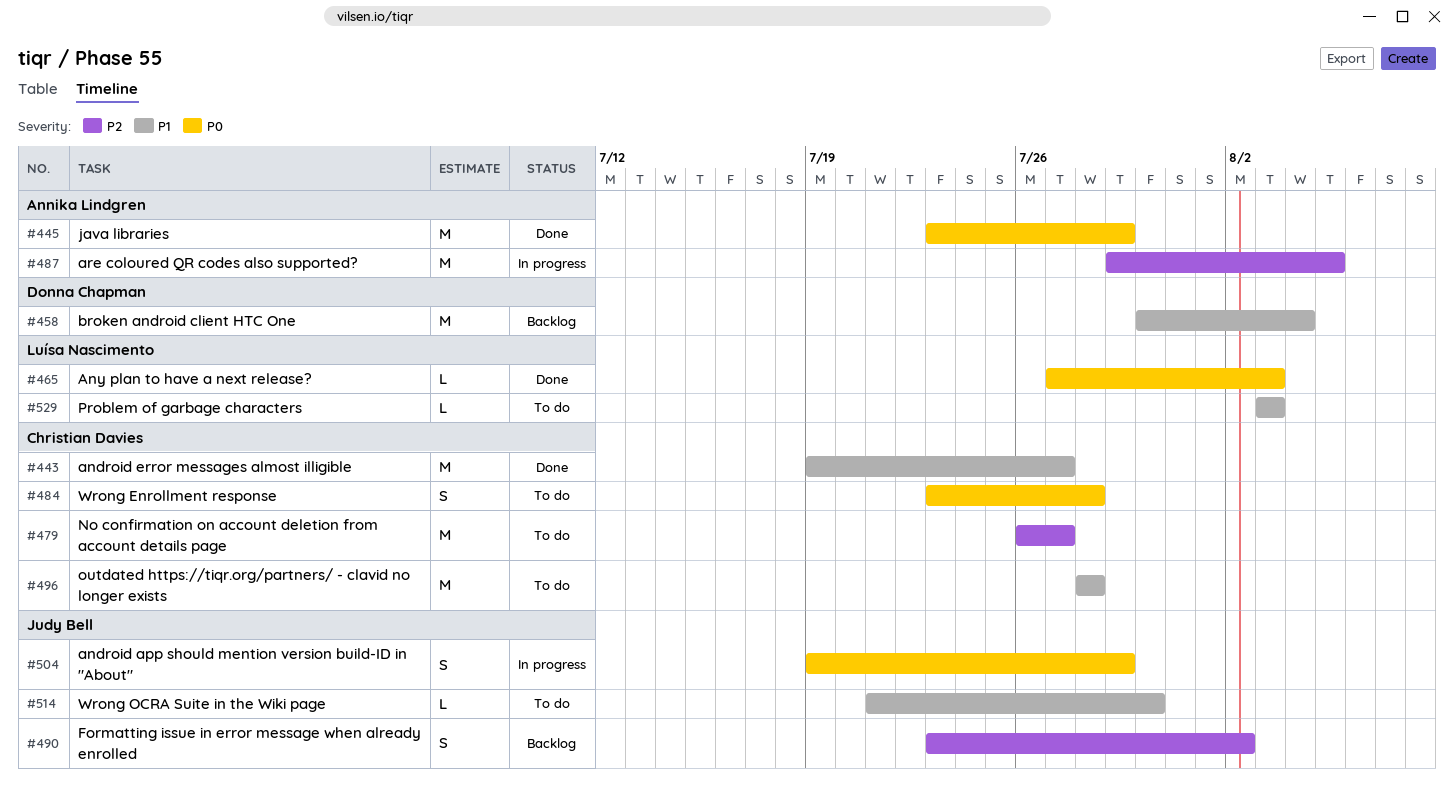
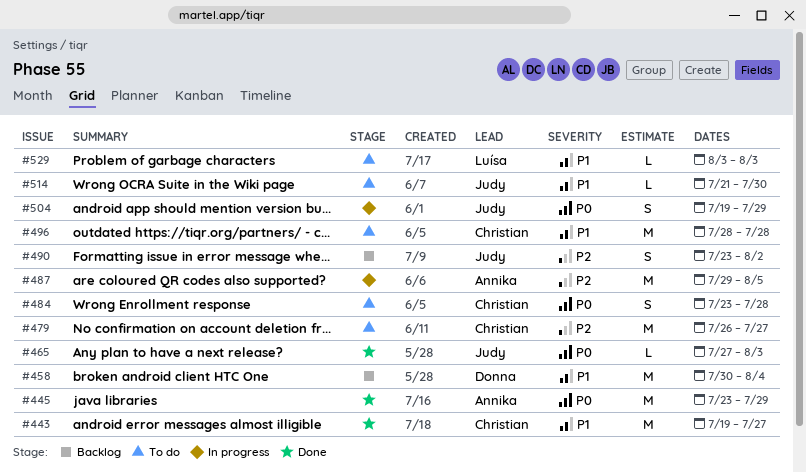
#465, owner: Luísa Nascimento -> Judy Bell

